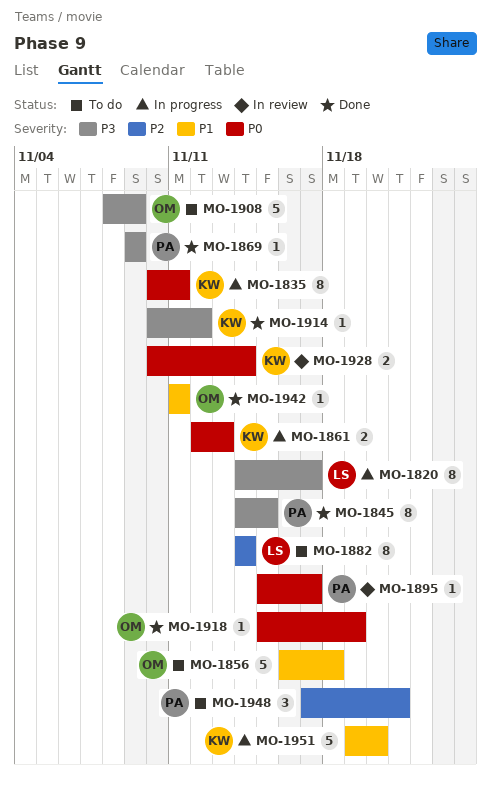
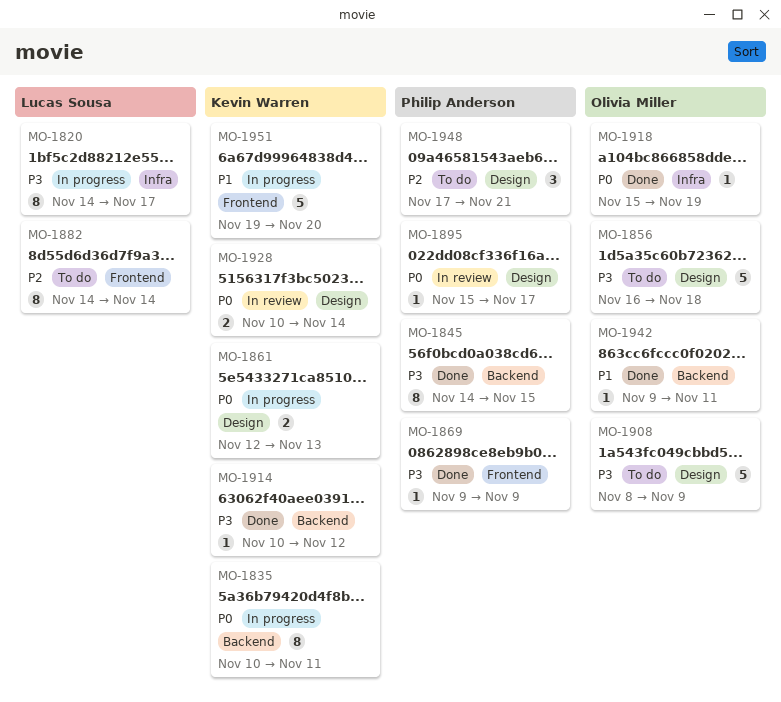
MO-1856, priority: P1 -> P3
MO-1942, start: Nov 11 -> Nov 9

